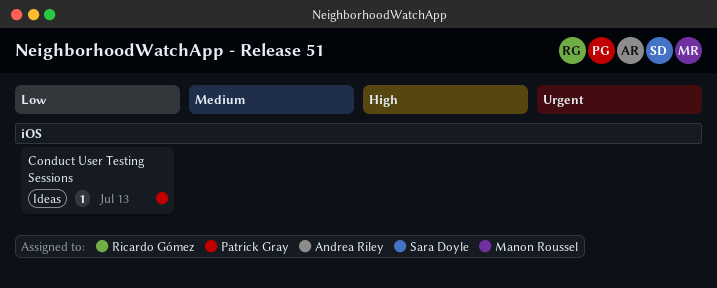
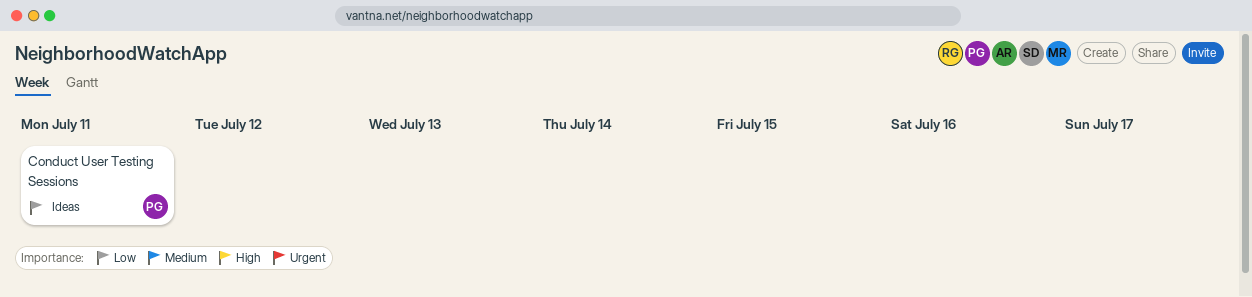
Conduct User Testing Sessions, due: Jul 13 -> Jul 11

